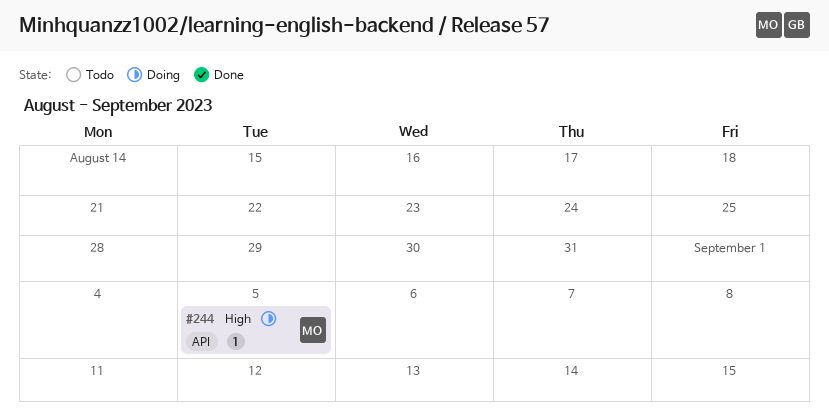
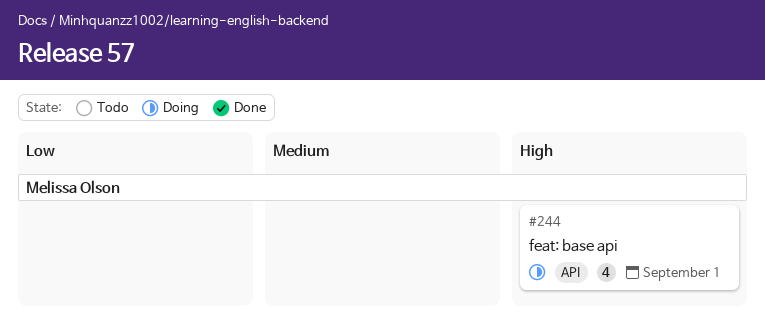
#244, estimate: 1 -> 4
#244, due: Sep 5 -> Sep 1

